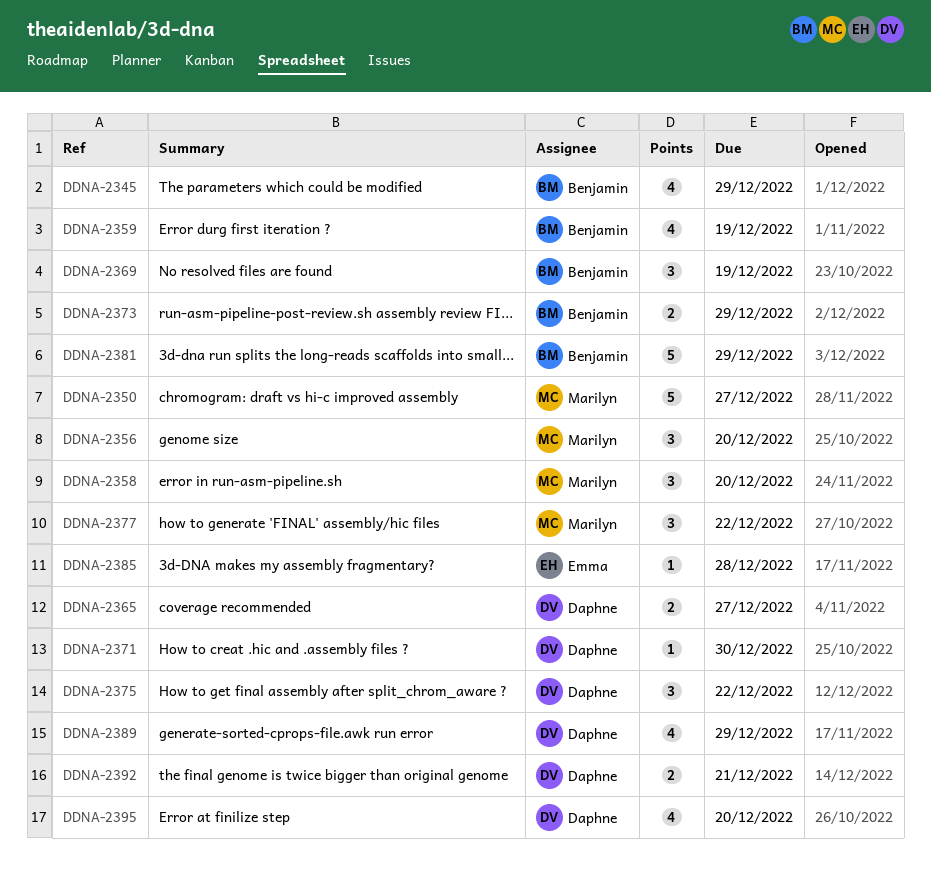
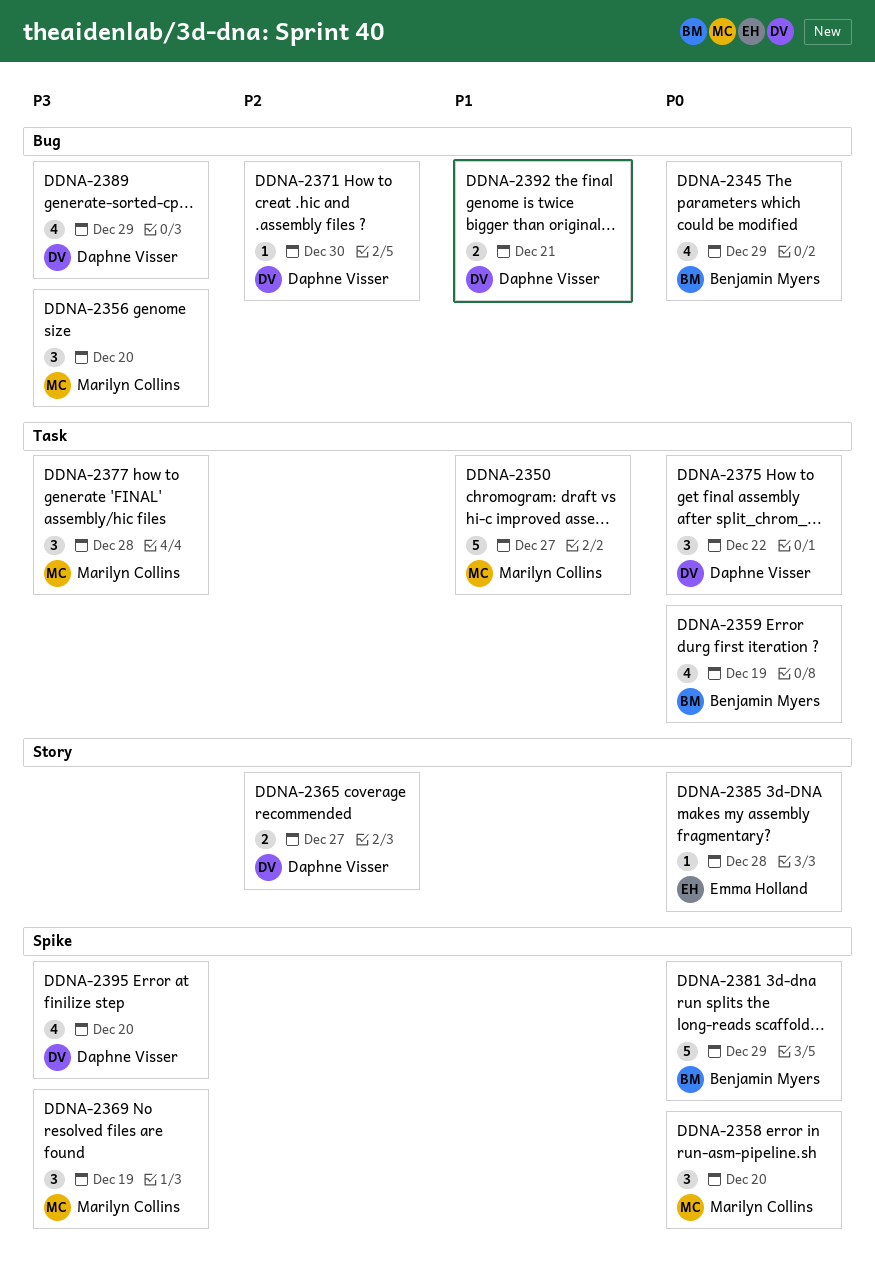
DDNA-2369, owner: Benjamin Myers -> Marilyn Collins
DDNA-2373: present -> none
DDNA-2377, due: Dec 22 -> Dec 28

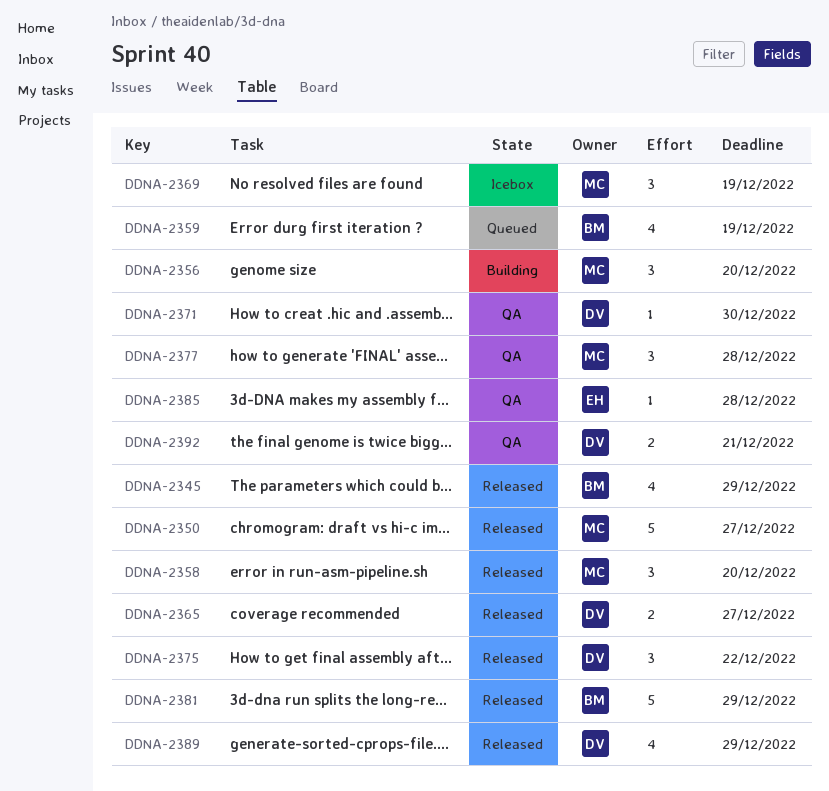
DDNA-2395: present -> none

